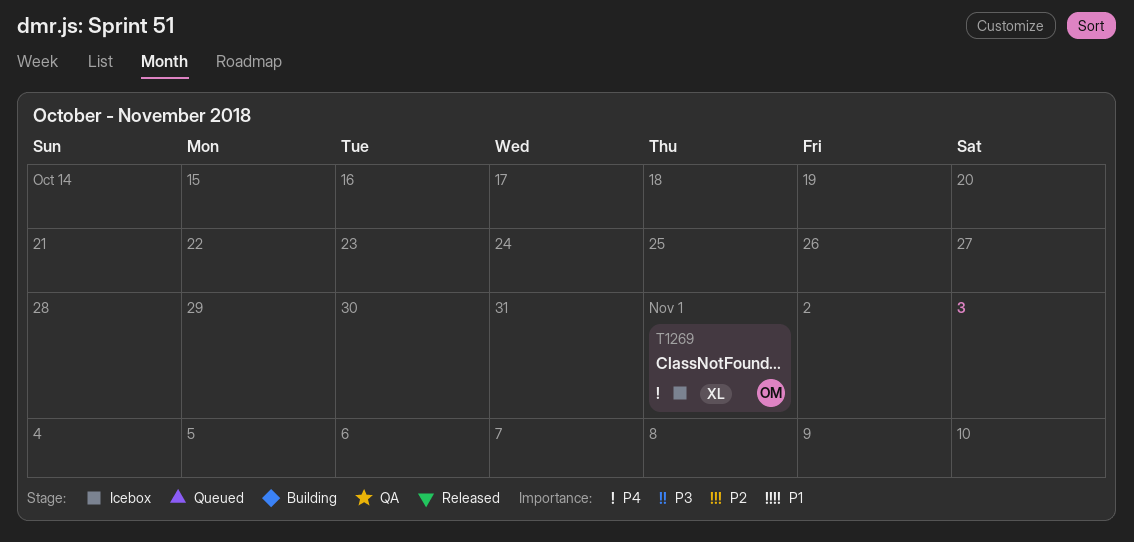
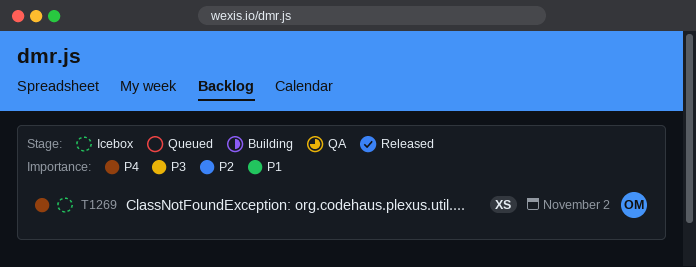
T1269, estimate: XL -> XS
T1269, due: Nov 1 -> Nov 2

